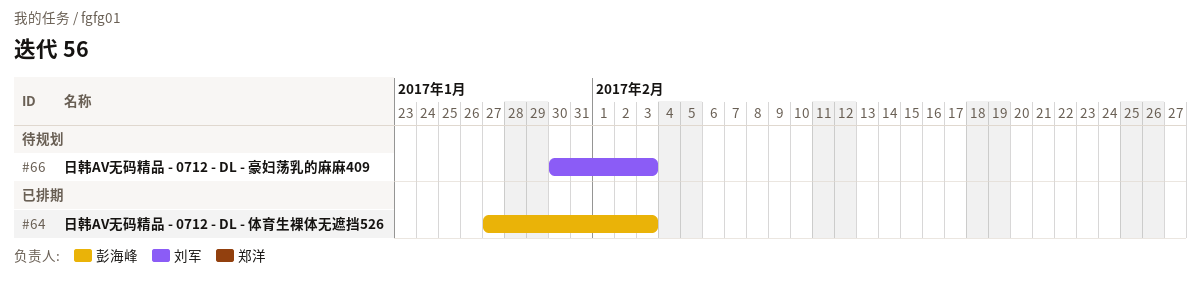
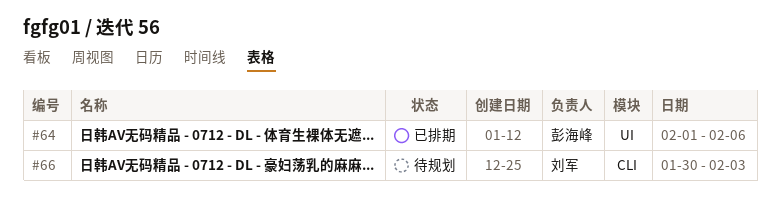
#64, start: Jan 27 -> Feb 1
#64, due: Feb 3 -> Feb 6

